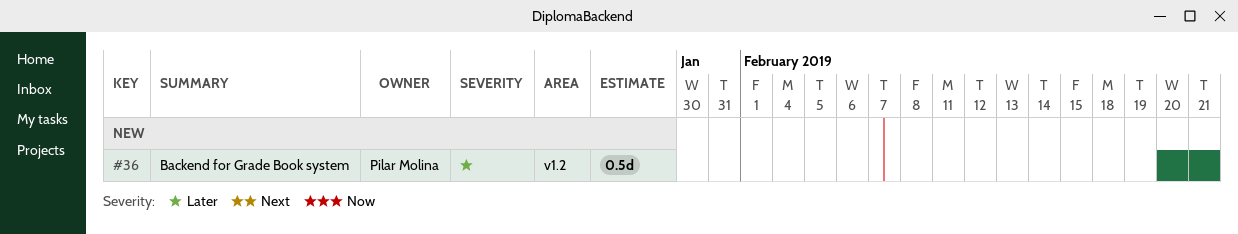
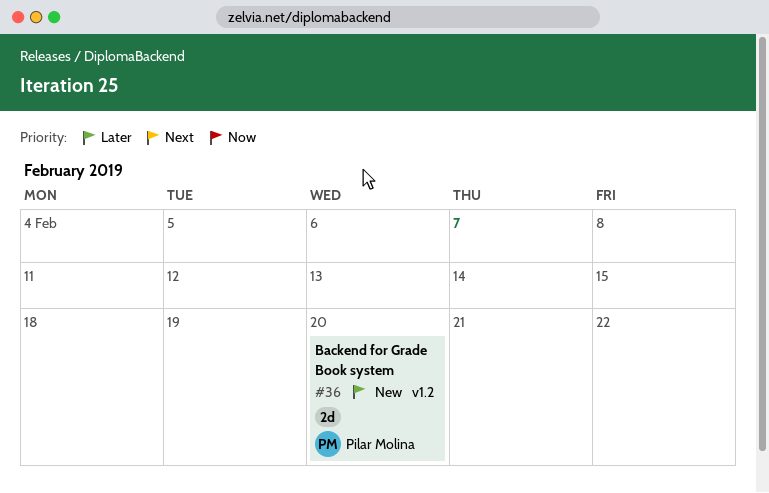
#36, estimate: 0.5d -> 2d
#36, due: Feb 21 -> Feb 20

